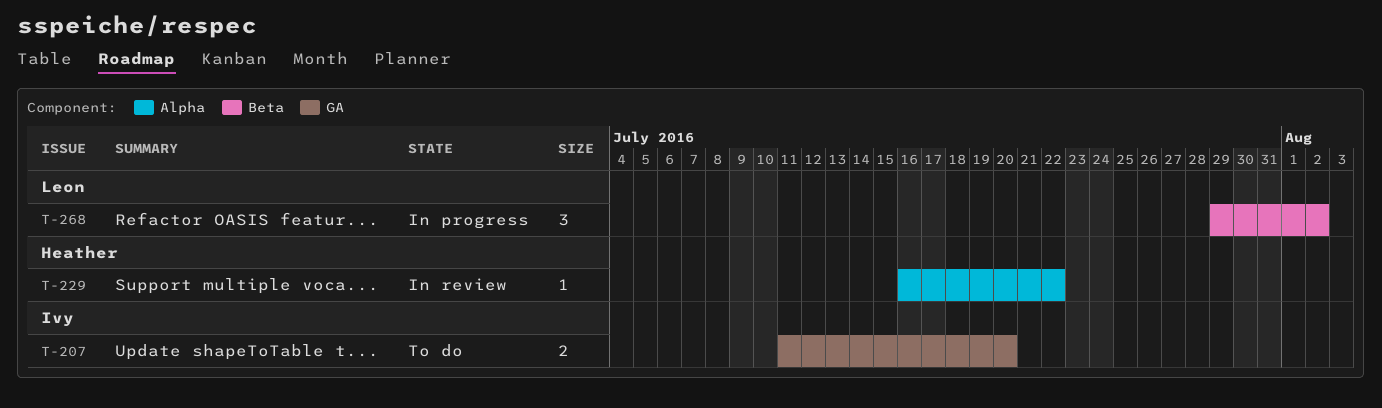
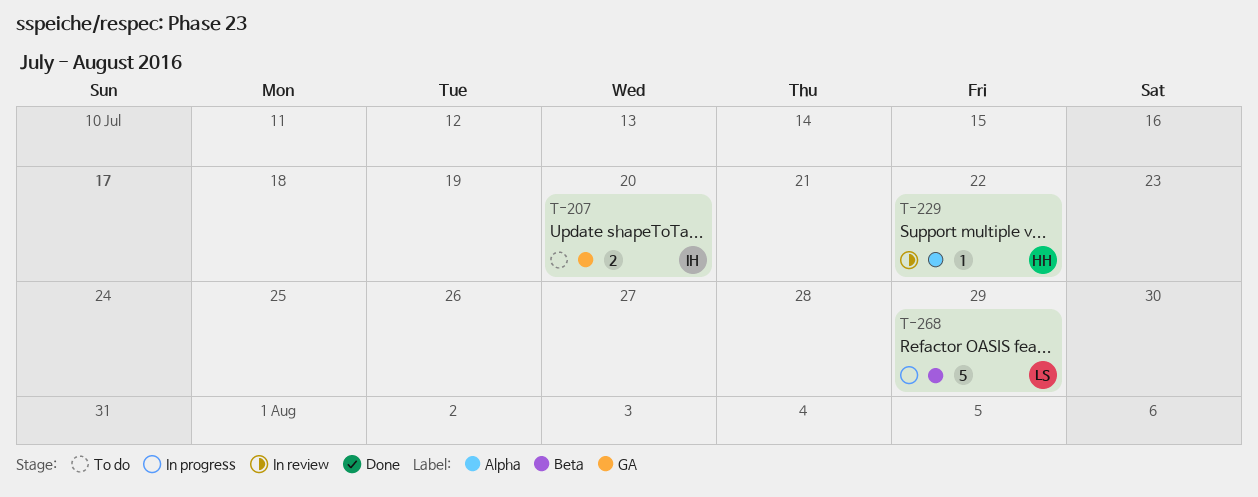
T-268, estimate: 3 -> 5
T-268, due: Aug 2 -> Jul 29

